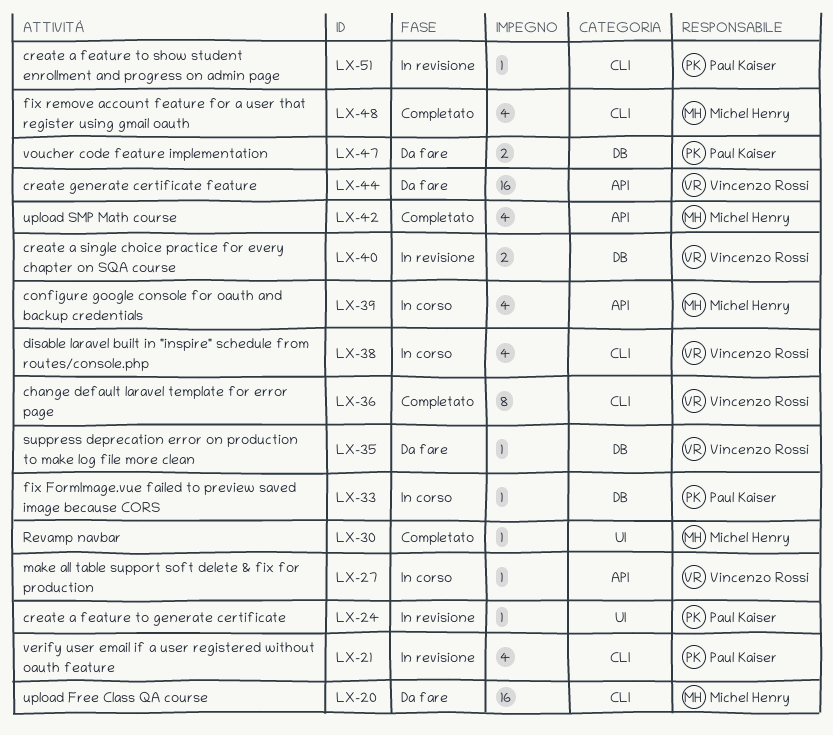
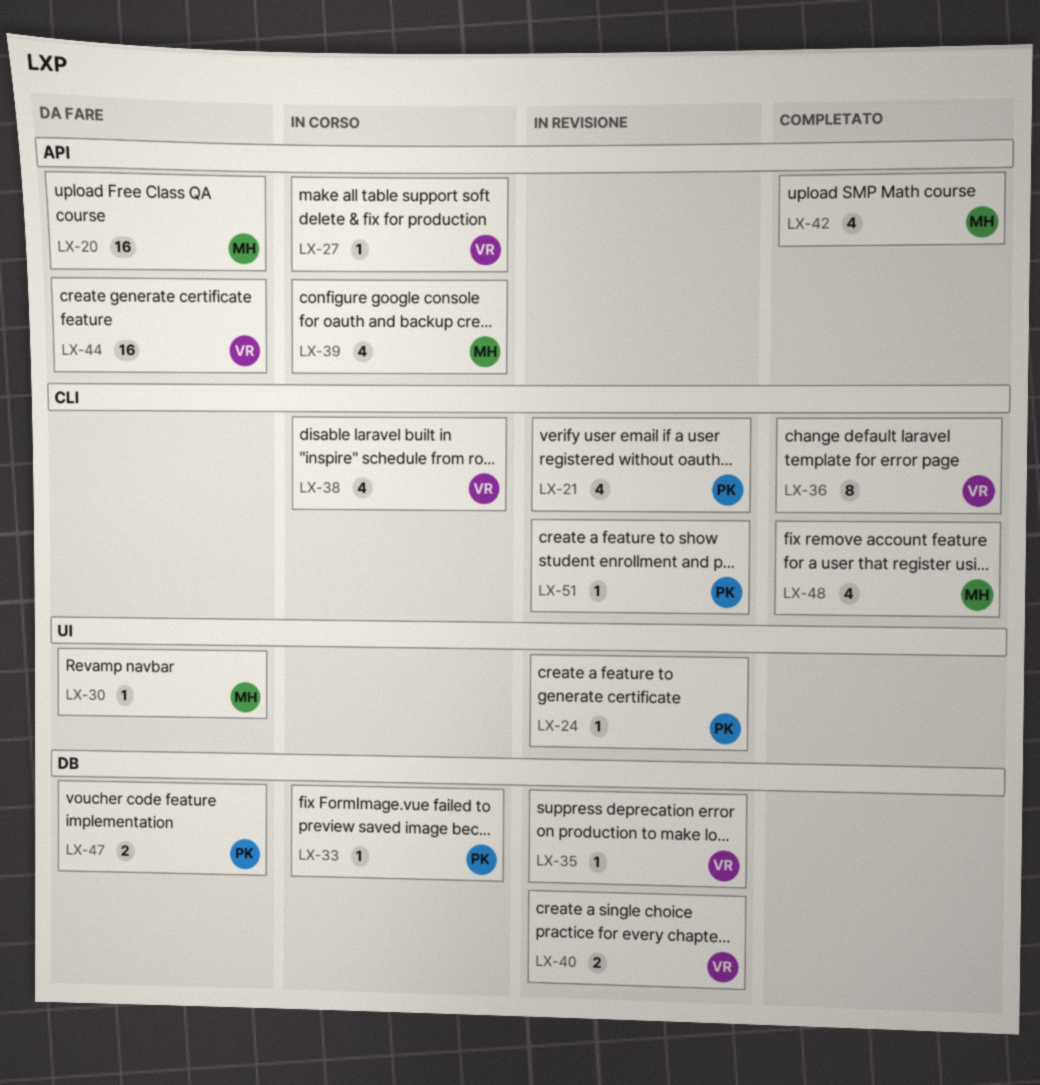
LX-20, label: CLI -> API
LX-30, status: Completato -> Da fare
LX-35, status: Da fare -> In revisione

